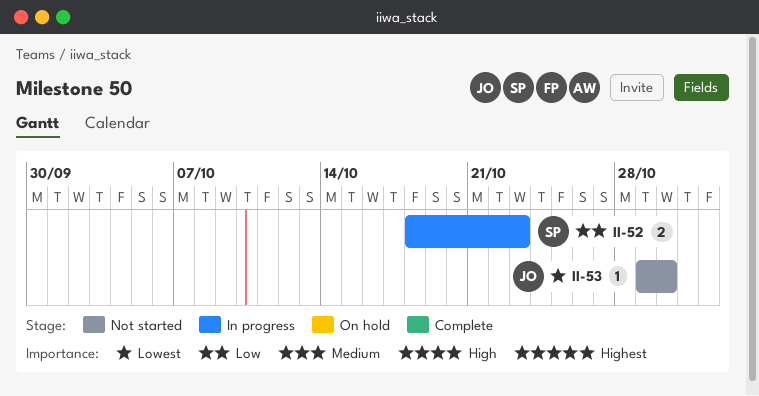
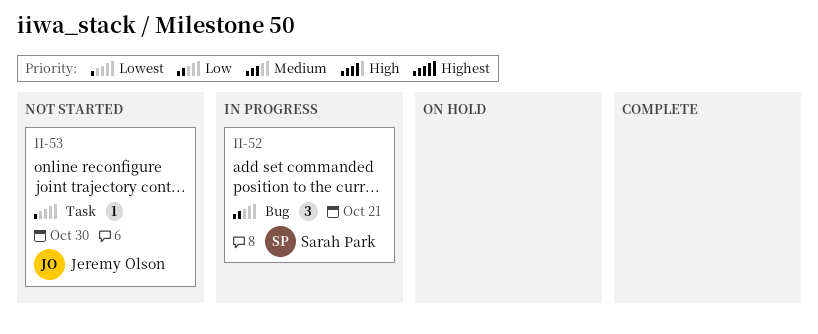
II-52, estimate: 2 -> 3
II-52, due: Oct 23 -> Oct 21

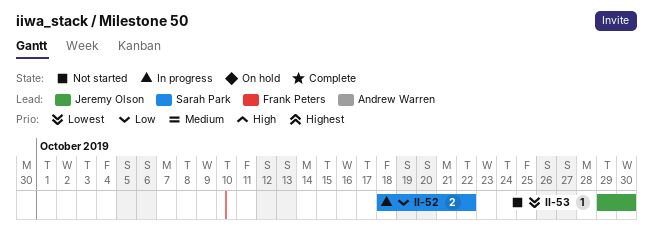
II-52, estimate: 3 -> 2
II-52, due: Oct 21 -> Oct 22

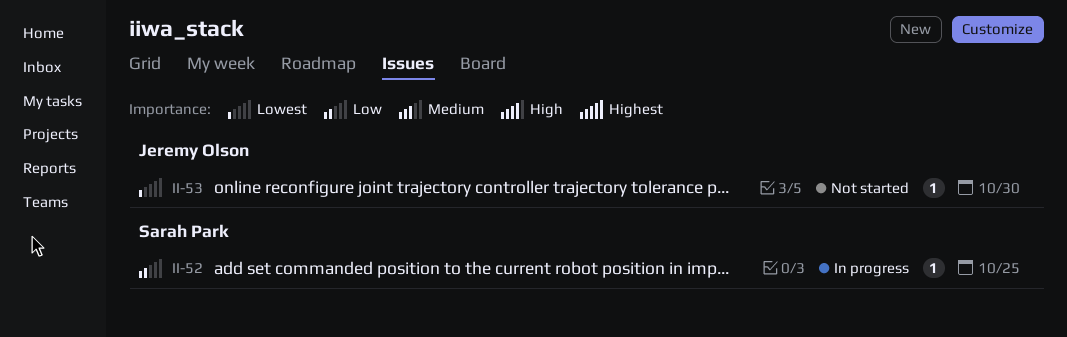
II-52, estimate: 2 -> 1
II-52, due: Oct 22 -> Oct 25

